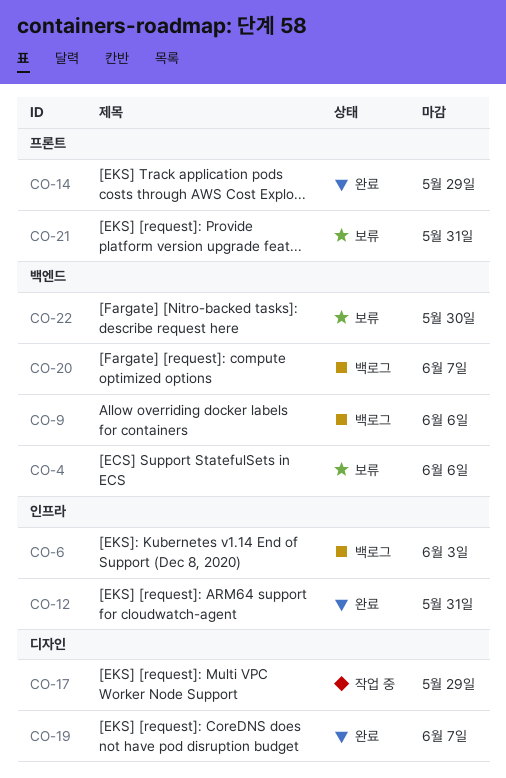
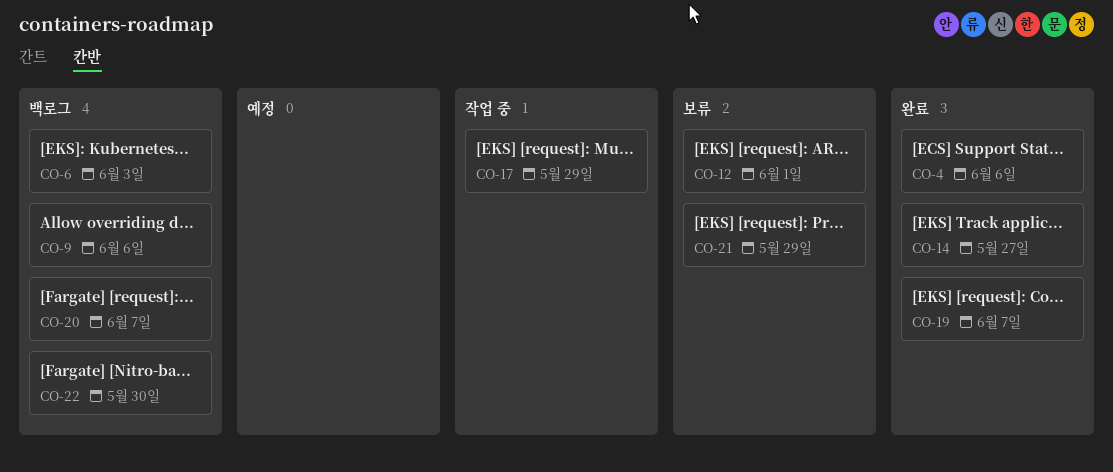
CO-4, status: 보류 -> 완료
CO-12, status: 완료 -> 보류
CO-12, due: May 31 -> Jun 1
CO-14, due: May 29 -> May 27
CO-21, due: May 31 -> May 29
CO-22, status: 보류 -> 백로그

